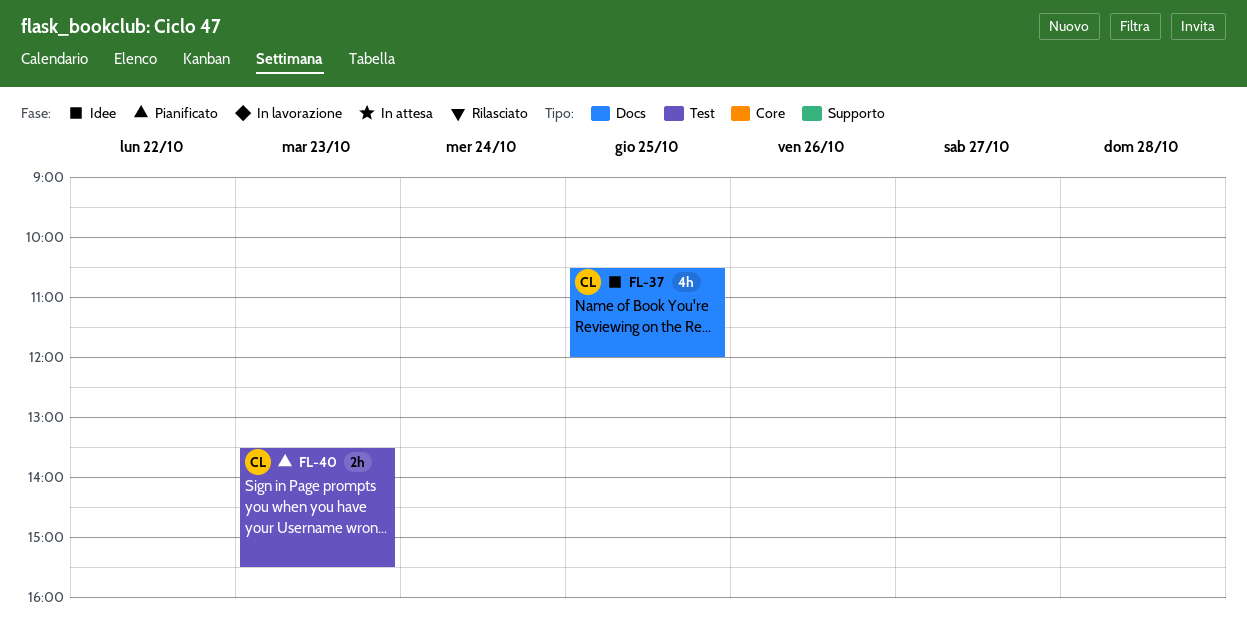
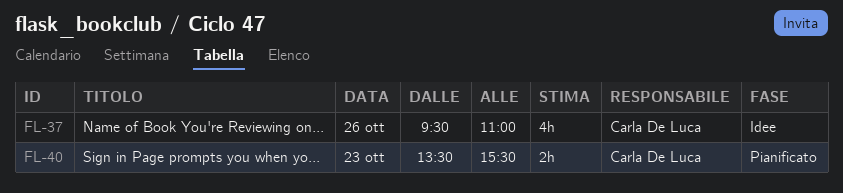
FL-37, day: Oct 25 -> Oct 26
FL-37, begins: 10:30 -> 09:30
FL-37, ends: 12:00 -> 11:00

